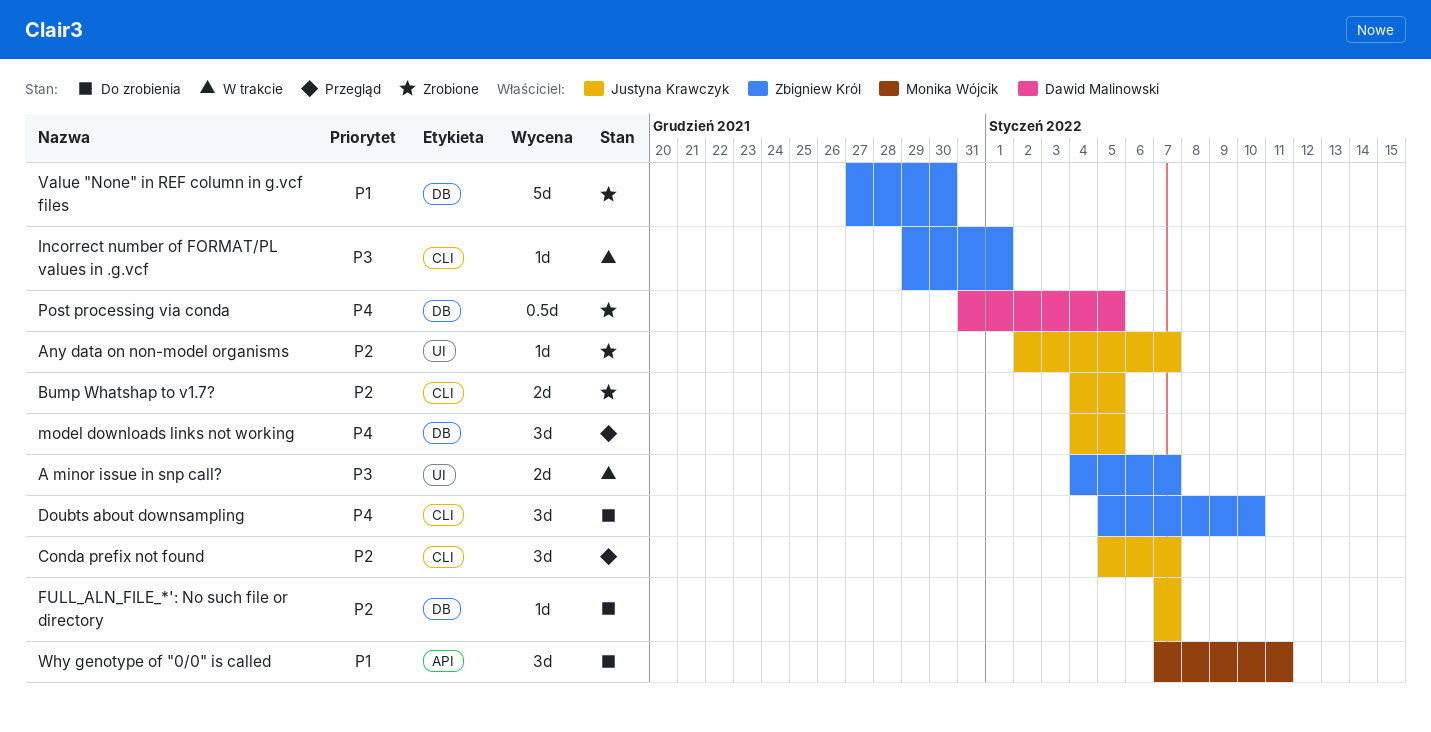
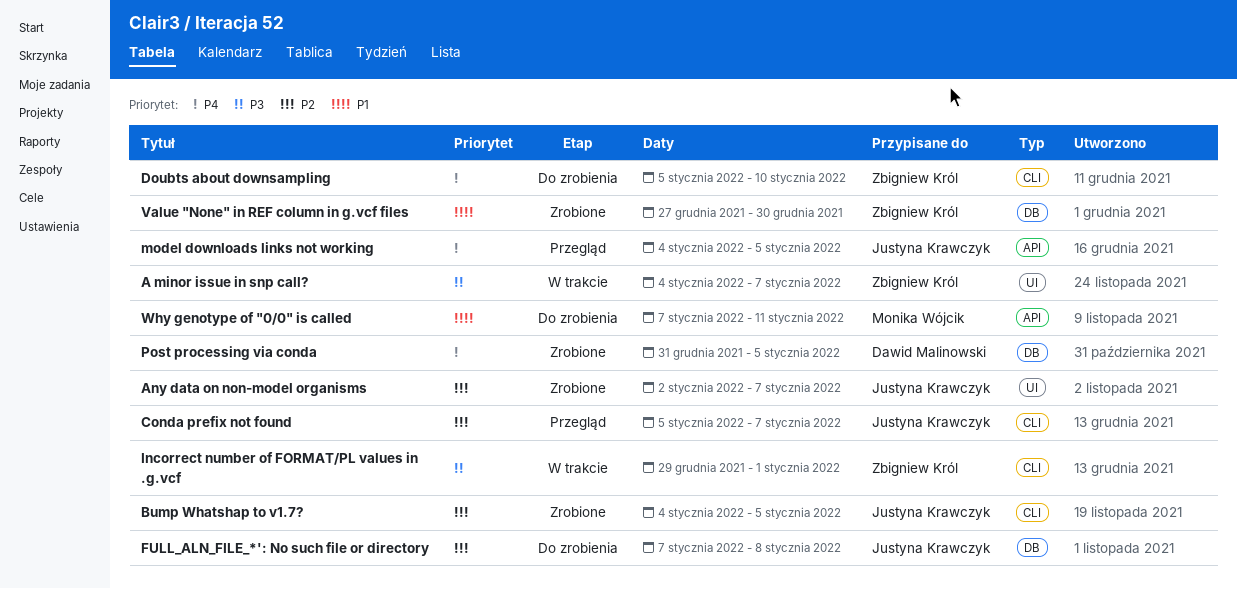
FULL_ALN_FILE_*': No such file or directory, due: Jan 7 -> Jan 8
model downloads links not working, label: DB -> API

